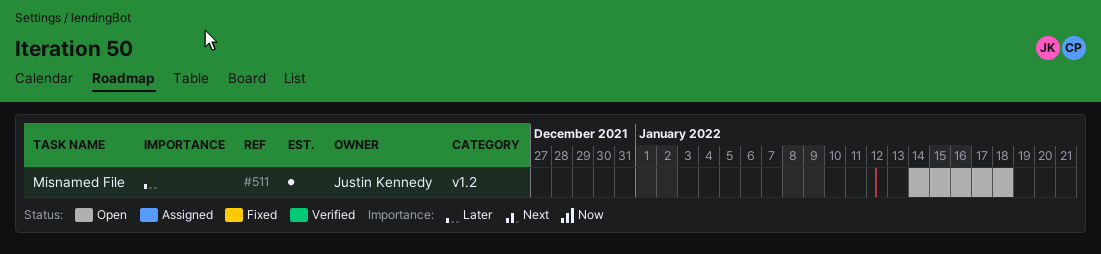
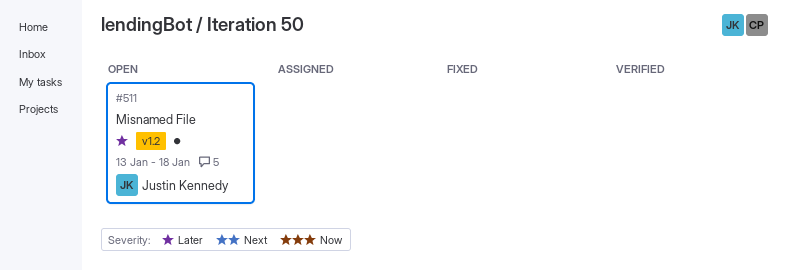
#511, start: Jan 14 -> Jan 13

